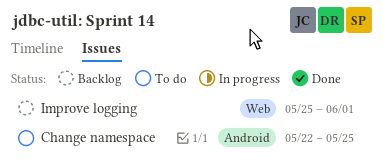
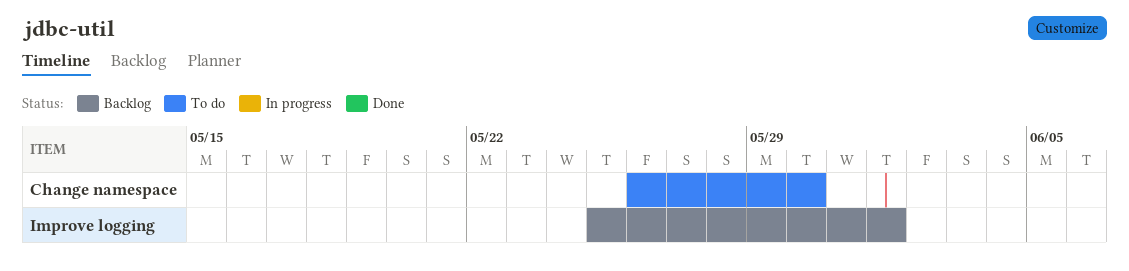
Change namespace, start: May 22 -> May 26
Change namespace, due: May 25 -> May 30

